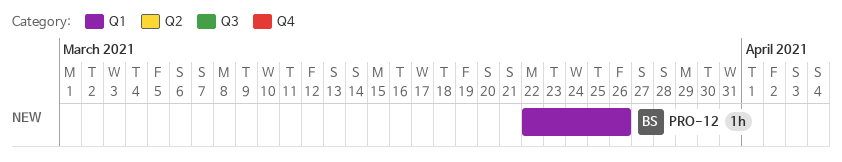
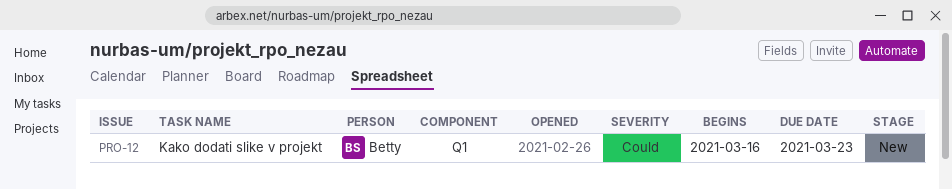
PRO-12, start: Mar 22 -> Mar 16
PRO-12, due: Mar 26 -> Mar 23

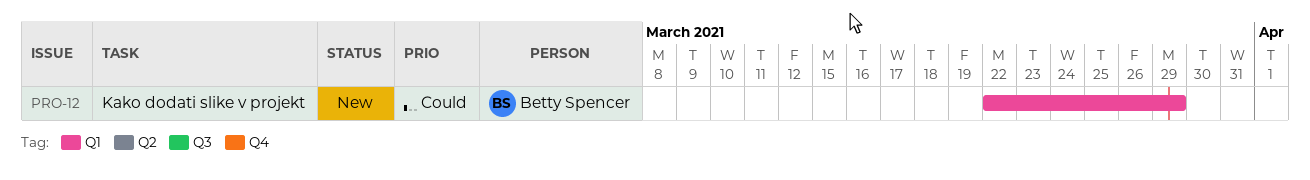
PRO-12, start: Mar 16 -> Mar 22
PRO-12, due: Mar 23 -> Mar 29

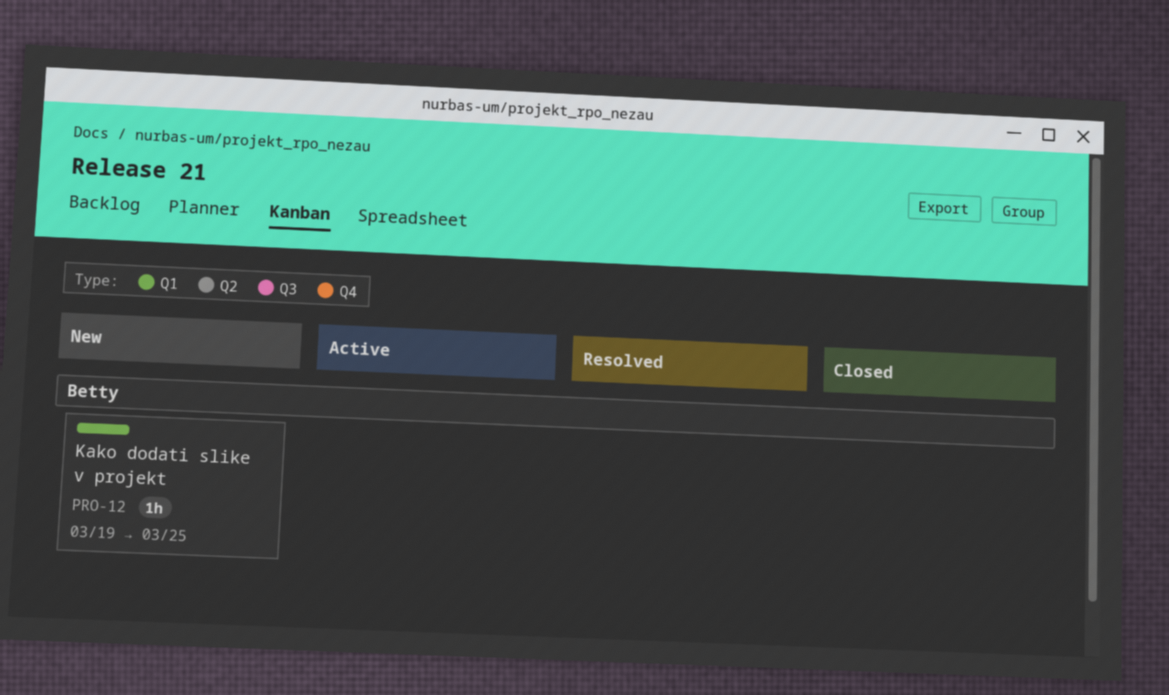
PRO-12, start: Mar 22 -> Mar 19
PRO-12, due: Mar 29 -> Mar 25

